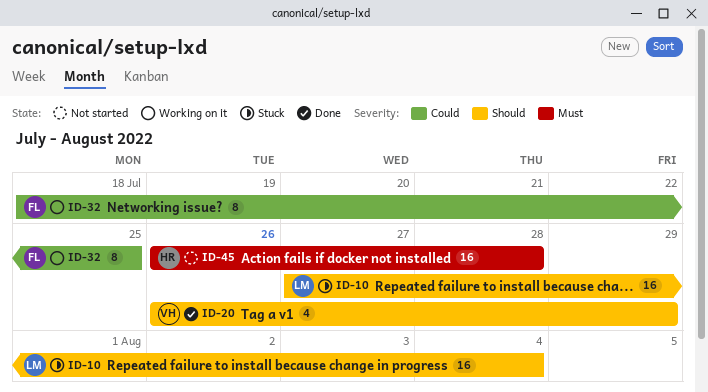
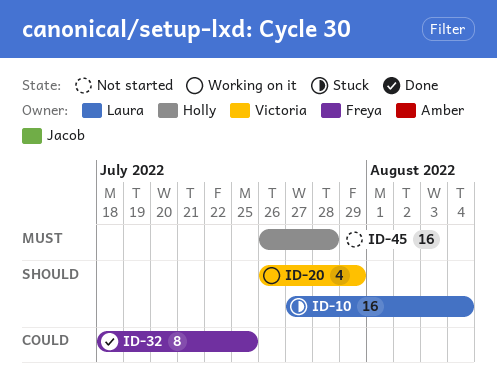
ID-20, status: Done -> Working on it
ID-32, status: Working on it -> Done

